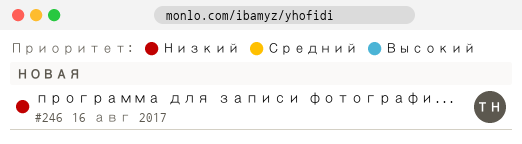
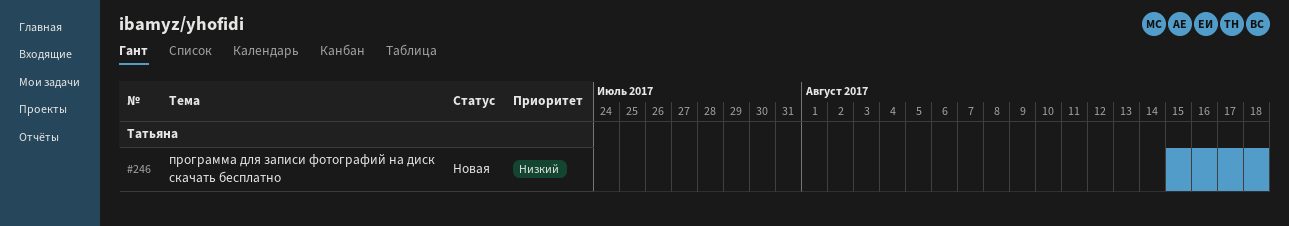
#246, due: Aug 16 -> Aug 18

